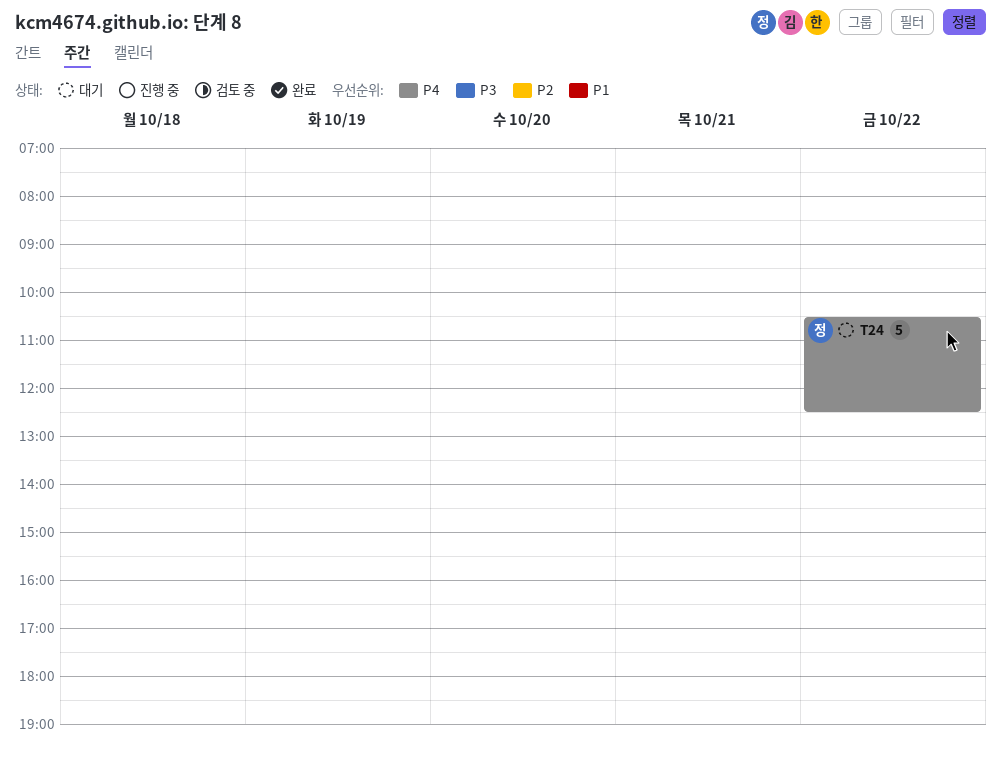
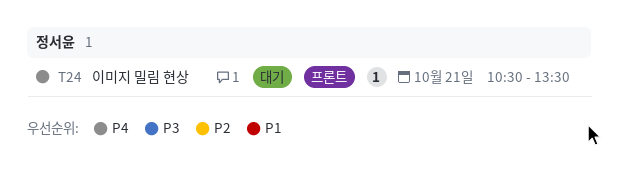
T24, estimate: 5 -> 1
T24, day: Oct 22 -> Oct 21
T24, ends: 12:30 -> 13:30

